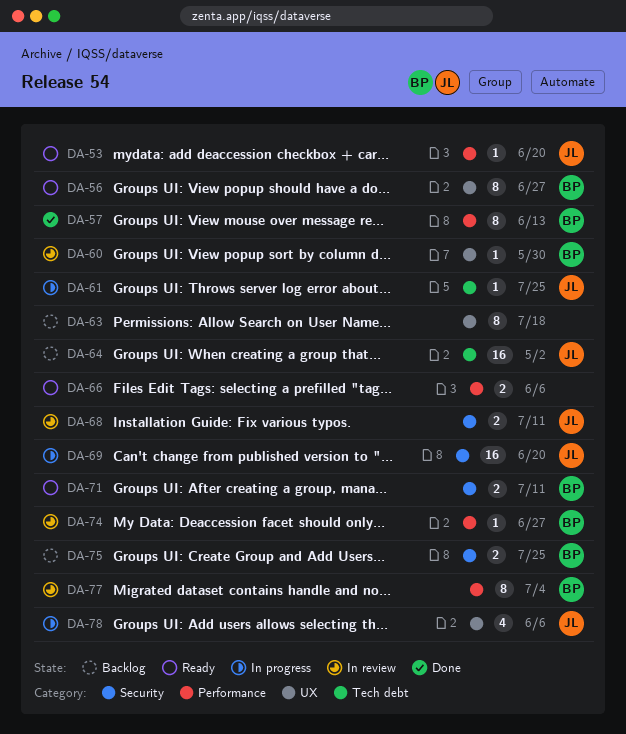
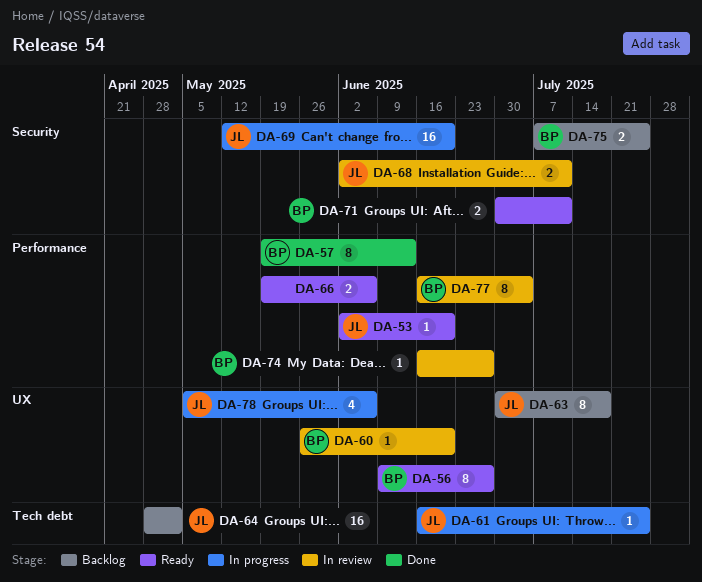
DA-60, due: May 30 -> Jun 20
DA-63, owner: none -> JL

